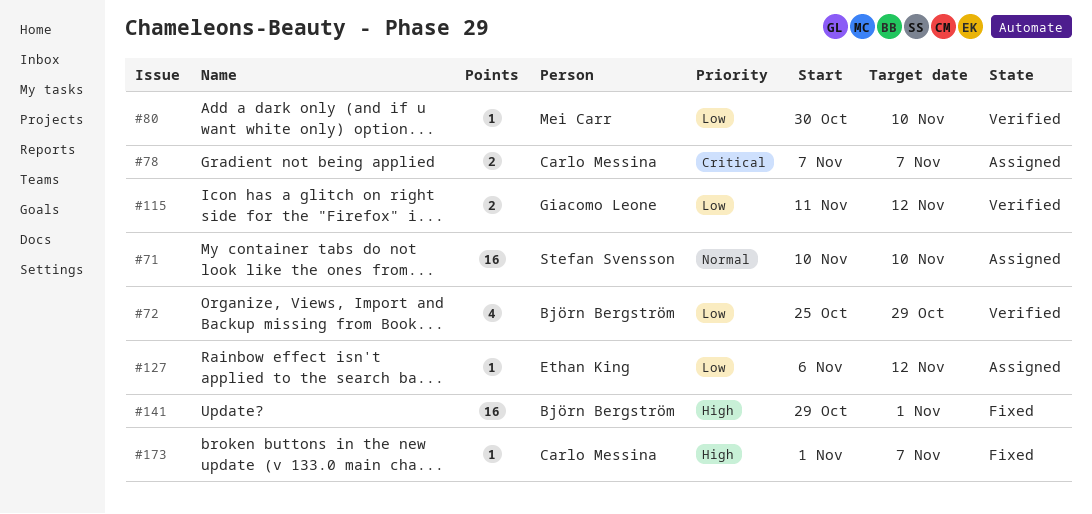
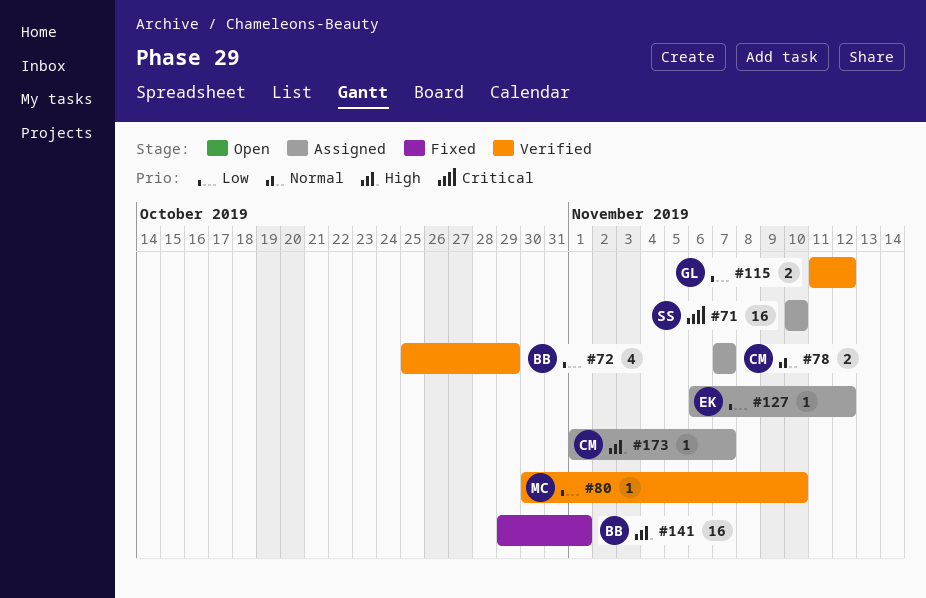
#71, priority: Normal -> Critical
#78, priority: Critical -> Normal
#173, status: Fixed -> Assigned

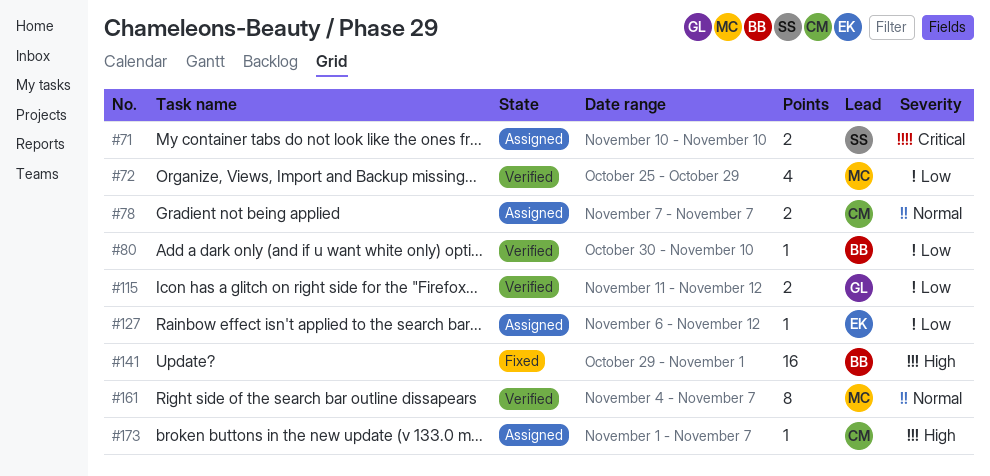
#71, estimate: 16 -> 2
#72, owner: BB -> MC
#80, owner: MC -> BB
#161: none -> present

